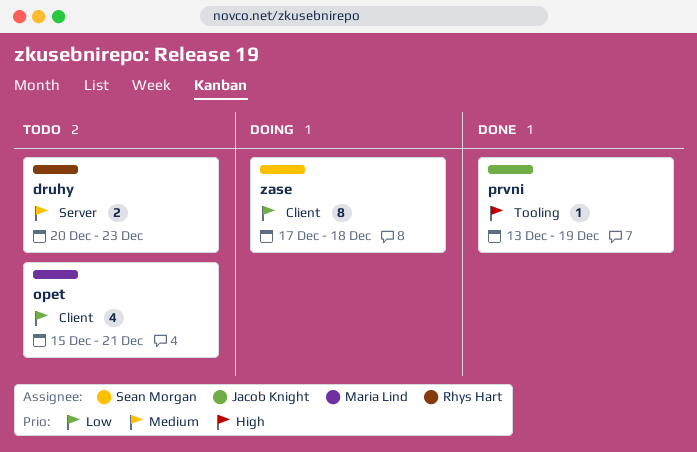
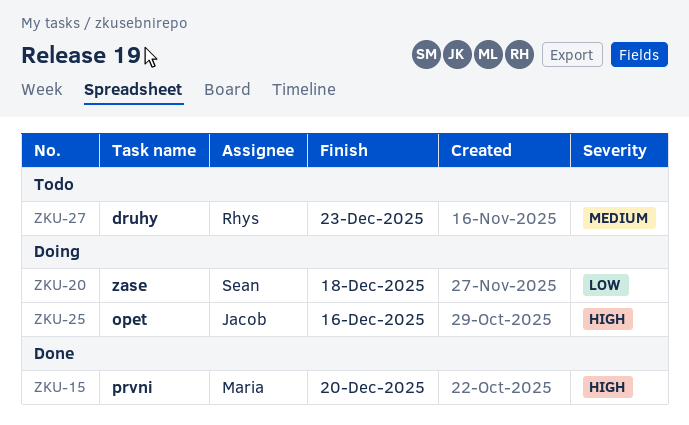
opet, status: Todo -> Doing
opet, owner: Maria Lind -> Jacob Knight
opet, priority: Low -> High
opet, due: Dec 21 -> Dec 16
prvni, owner: Jacob Knight -> Maria Lind
prvni, due: Dec 19 -> Dec 20

